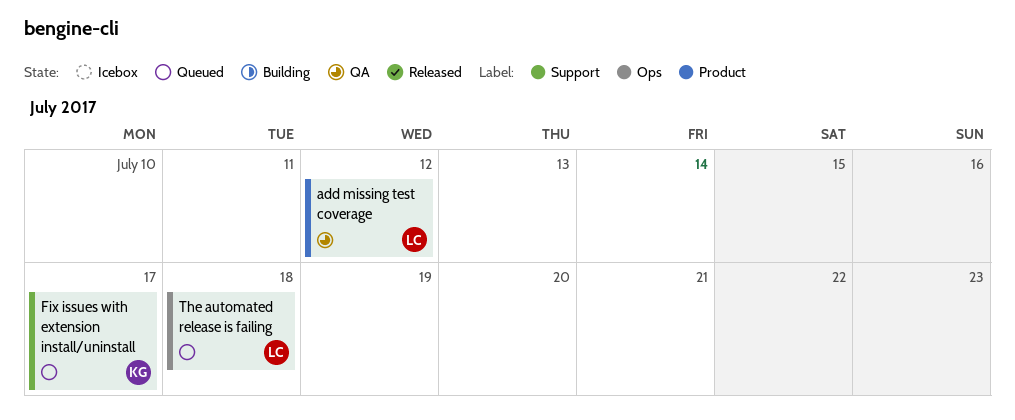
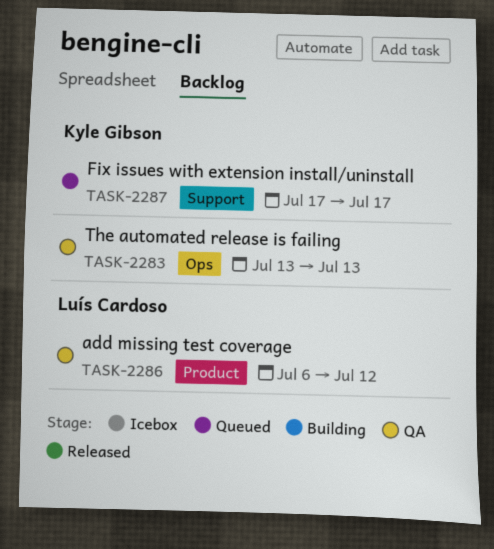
The automated release is failing, status: Queued -> QA
The automated release is failing, owner: Luís Cardoso -> Kyle Gibson
The automated release is failing, due: Jul 18 -> Jul 13

